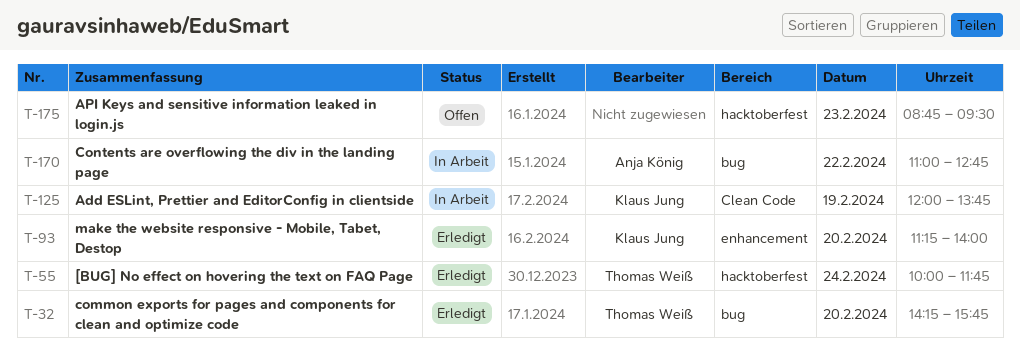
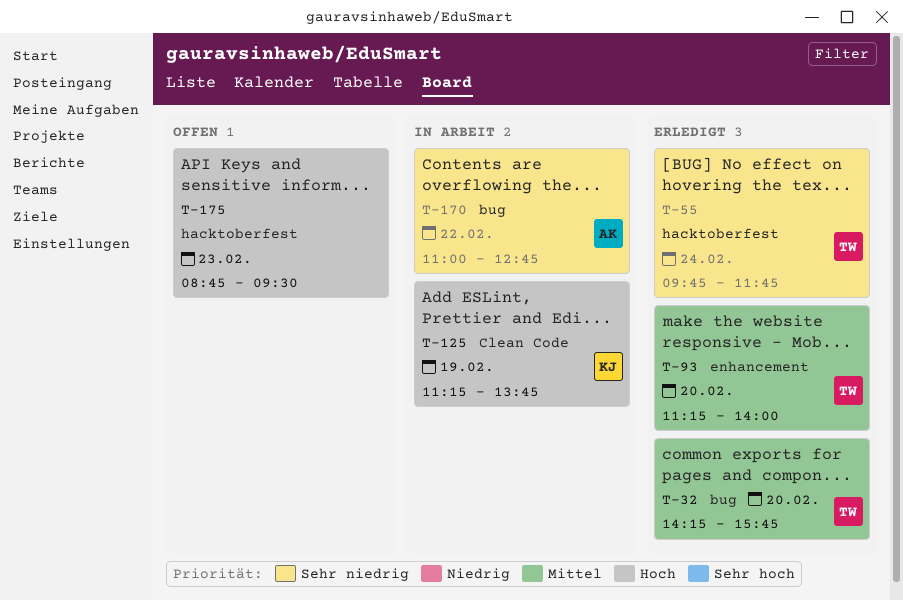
T-55, begins: 10:00 -> 09:45
T-93, owner: Klaus Jung -> Thomas Weiß
T-125, begins: 12:00 -> 11:15

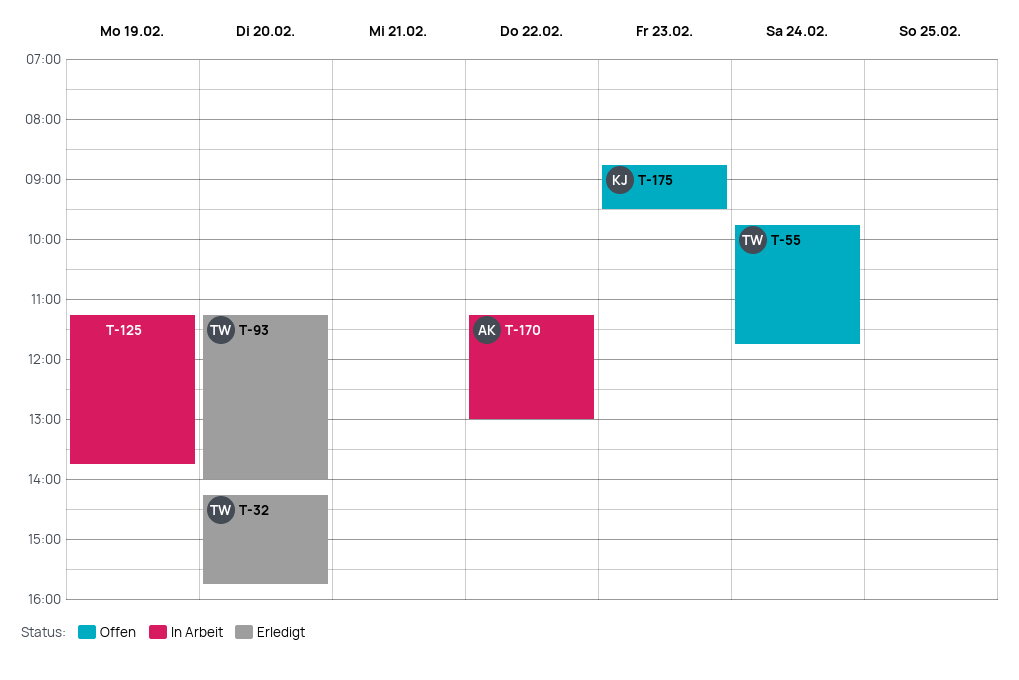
T-55, status: Erledigt -> Offen
T-125, owner: KJ -> none
T-170, begins: 11:00 -> 11:15
T-170, ends: 12:45 -> 13:00
T-175, owner: none -> KJ

